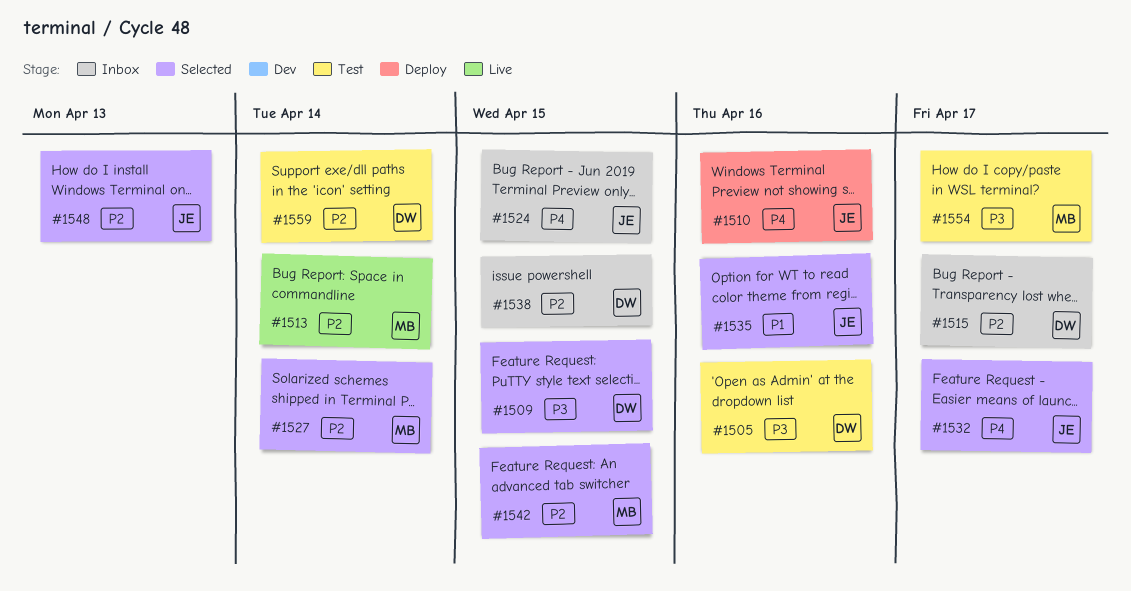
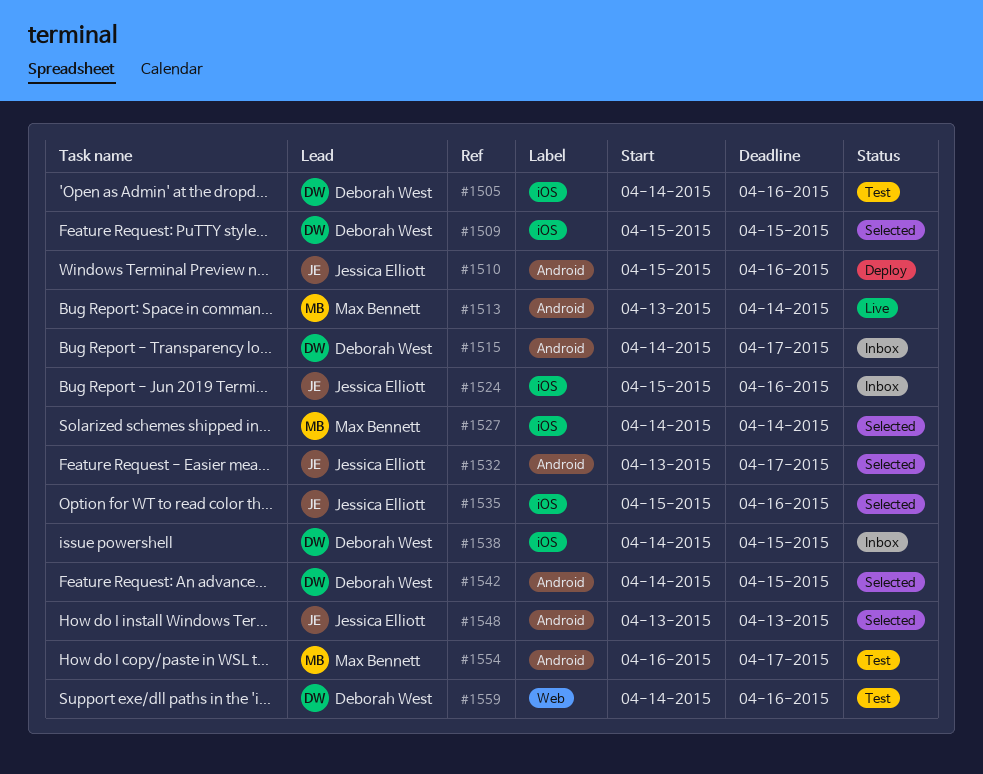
#1524, due: Apr 15 -> Apr 16
#1542, owner: Max Bennett -> Deborah West
#1559, due: Apr 14 -> Apr 16

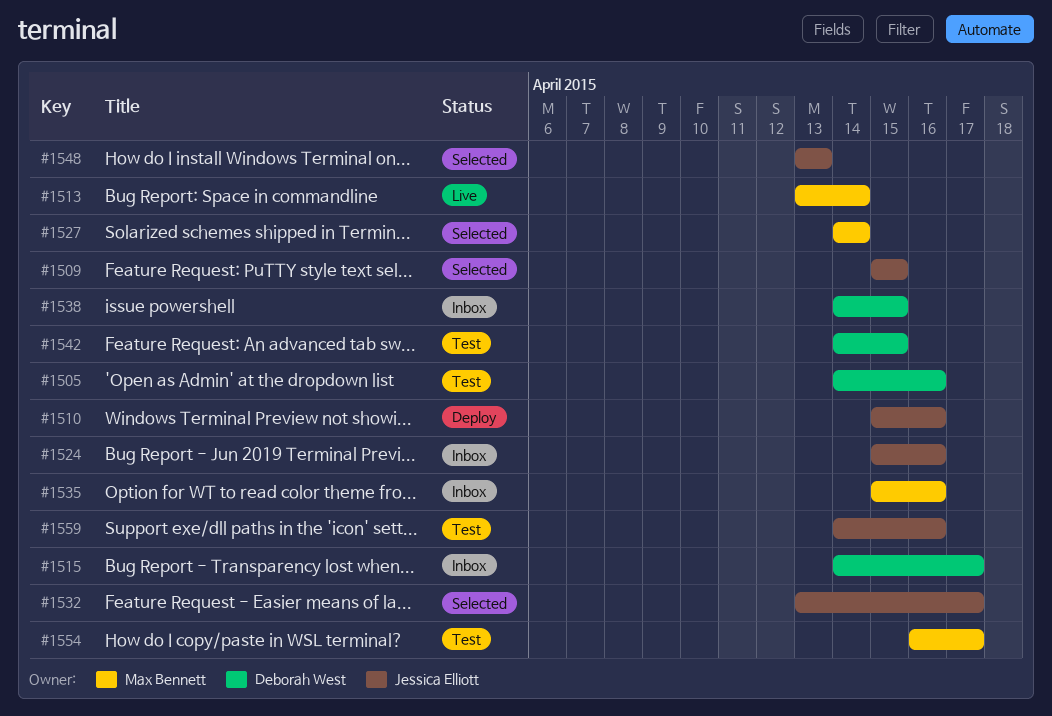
#1509, owner: Deborah West -> Jessica Elliott
#1535, status: Selected -> Inbox
#1535, owner: Jessica Elliott -> Max Bennett
#1542, status: Selected -> Test
#1559, owner: Deborah West -> Jessica Elliott

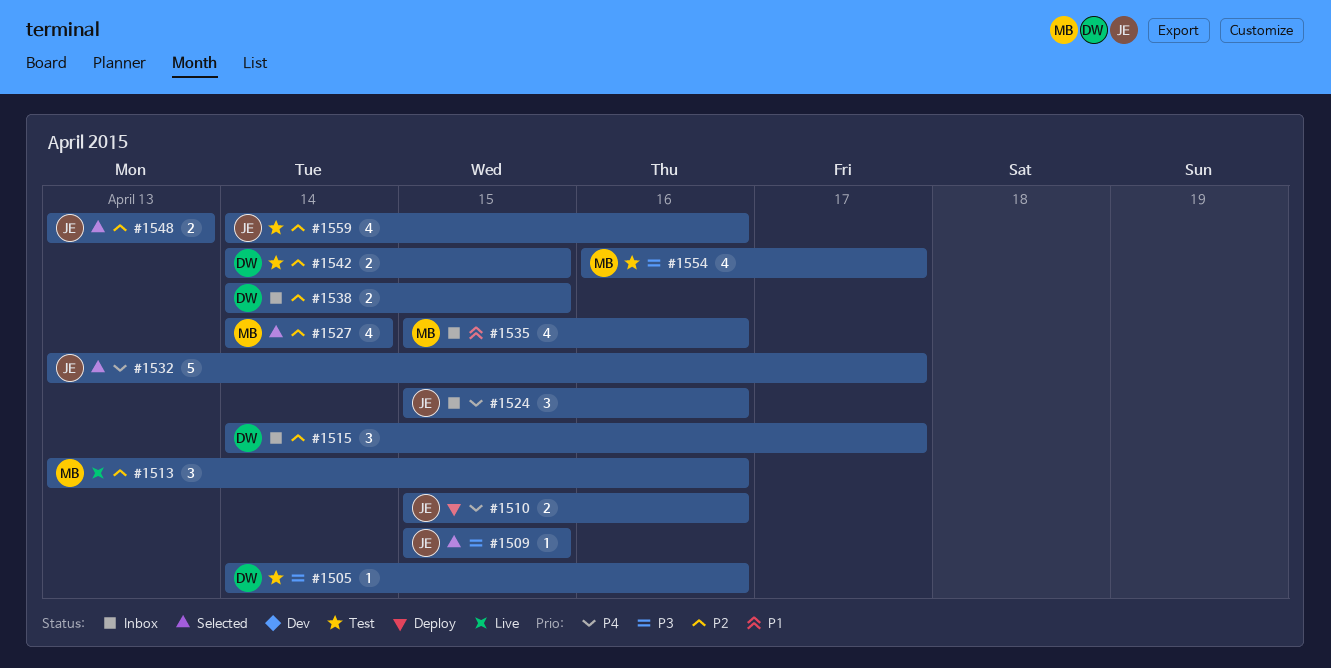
#1513, due: Apr 14 -> Apr 16

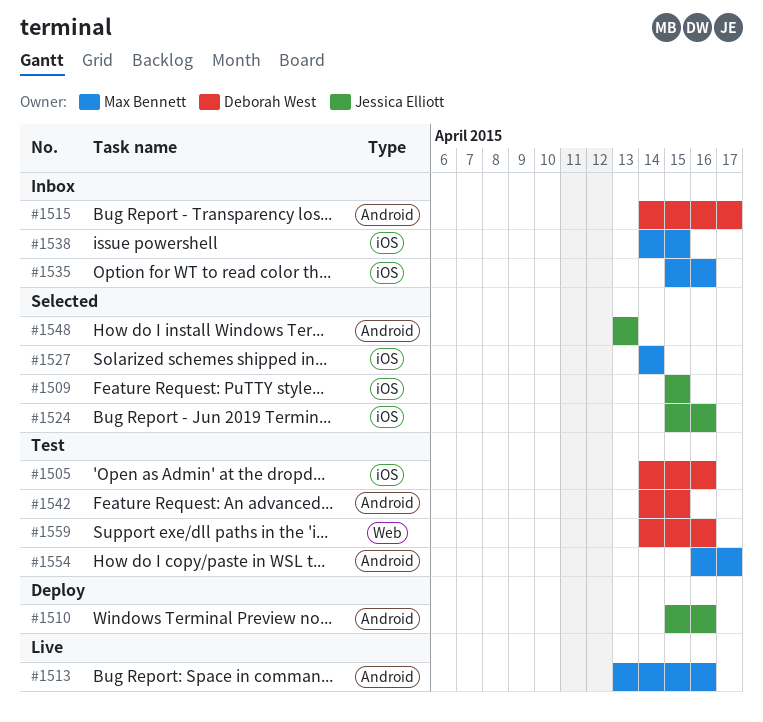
#1524, status: Inbox -> Selected
#1532: present -> none
#1538, owner: Deborah West -> Max Bennett
#1559, owner: Jessica Elliott -> Deborah West

